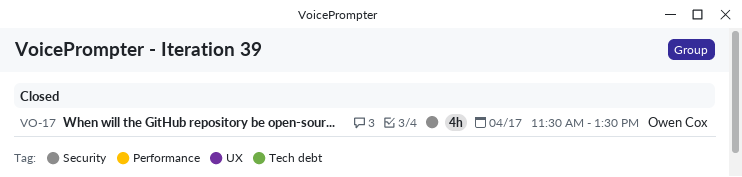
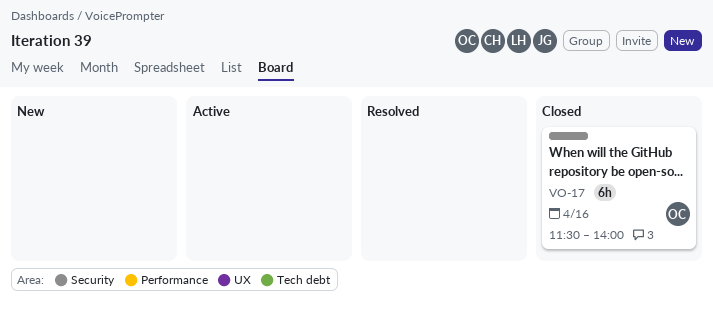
VO-17, estimate: 4h -> 6h
VO-17, day: Apr 17 -> Apr 16
VO-17, ends: 13:30 -> 14:00

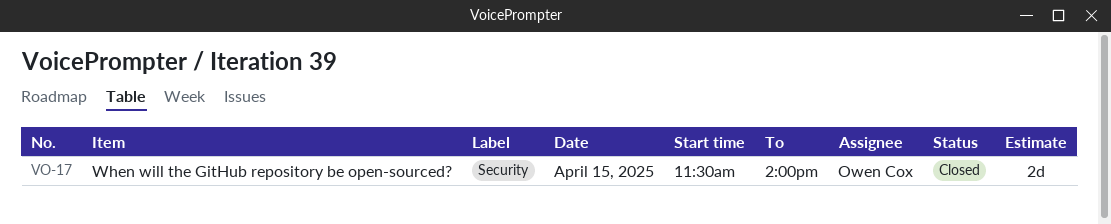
VO-17, estimate: 6h -> 2d
VO-17, day: Apr 16 -> Apr 15

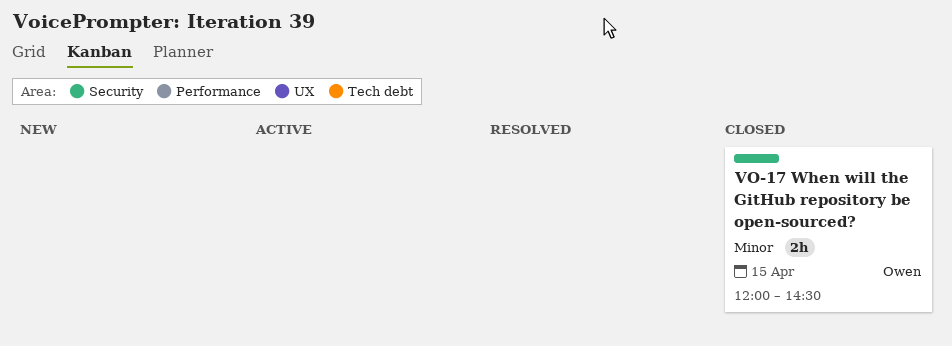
VO-17, estimate: 2d -> 2h
VO-17, begins: 11:30 -> 12:00
VO-17, ends: 14:00 -> 14:30

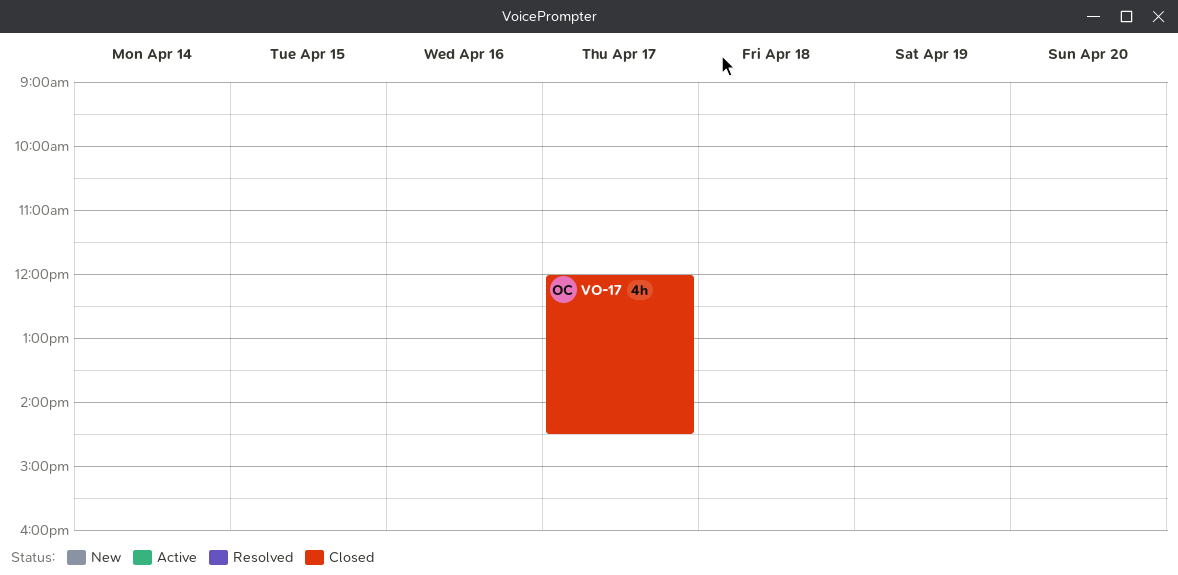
VO-17, estimate: 2h -> 4h
VO-17, day: Apr 15 -> Apr 17

